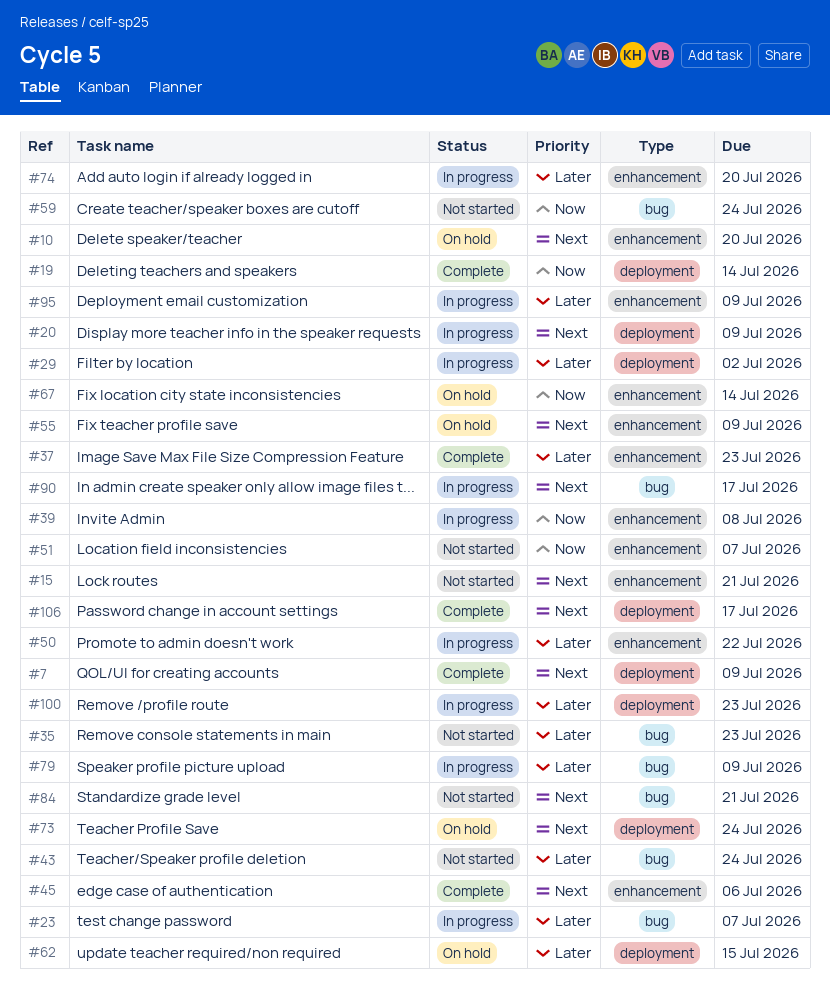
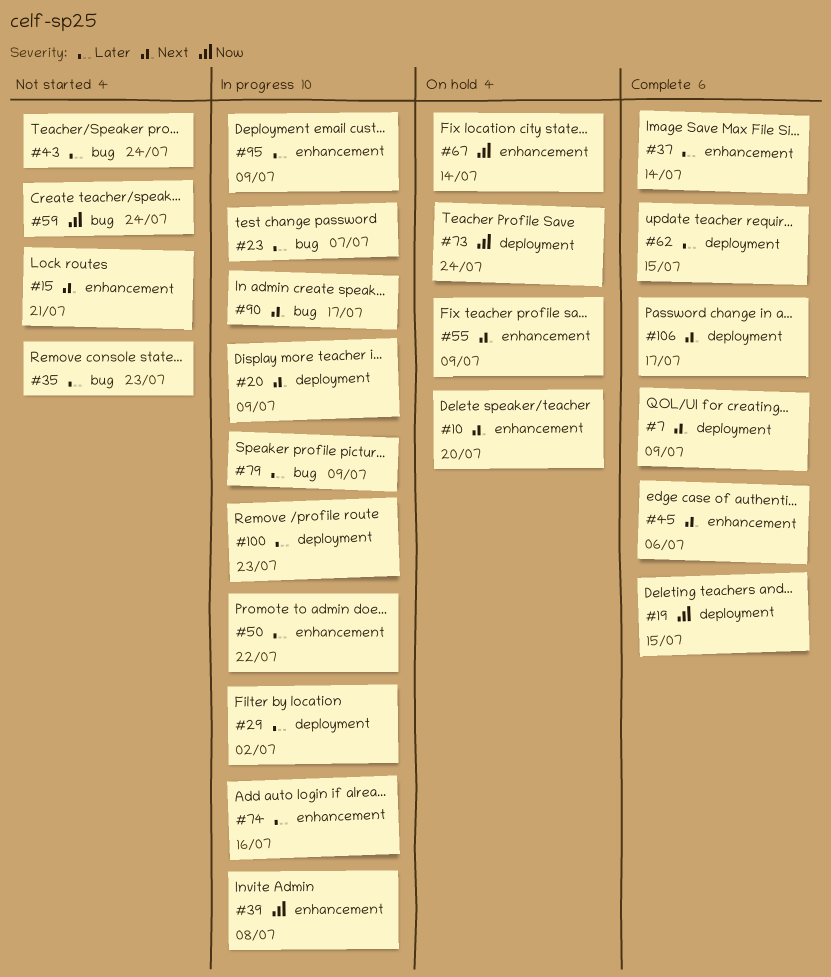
#19, due: Jul 14 -> Jul 15
#37, due: Jul 23 -> Jul 14
#51: present -> none
#62, status: On hold -> Complete
#73, priority: Next -> Now
#74, due: Jul 20 -> Jul 16
#84: present -> none

